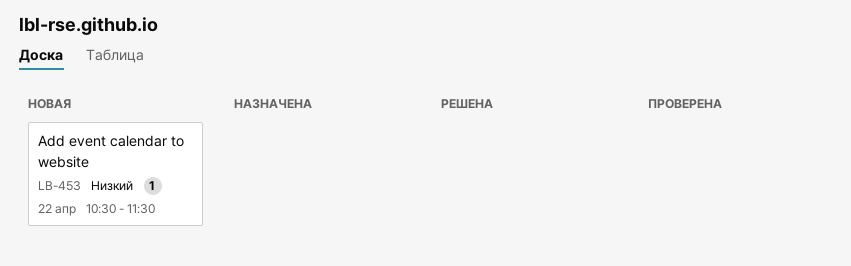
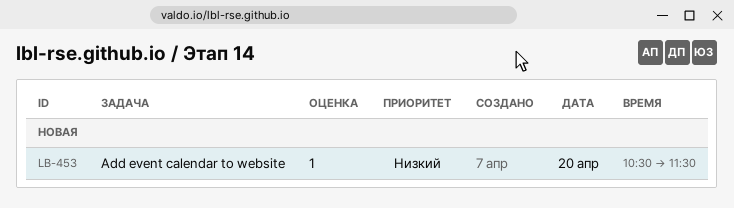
LB-453, day: Apr 22 -> Apr 20

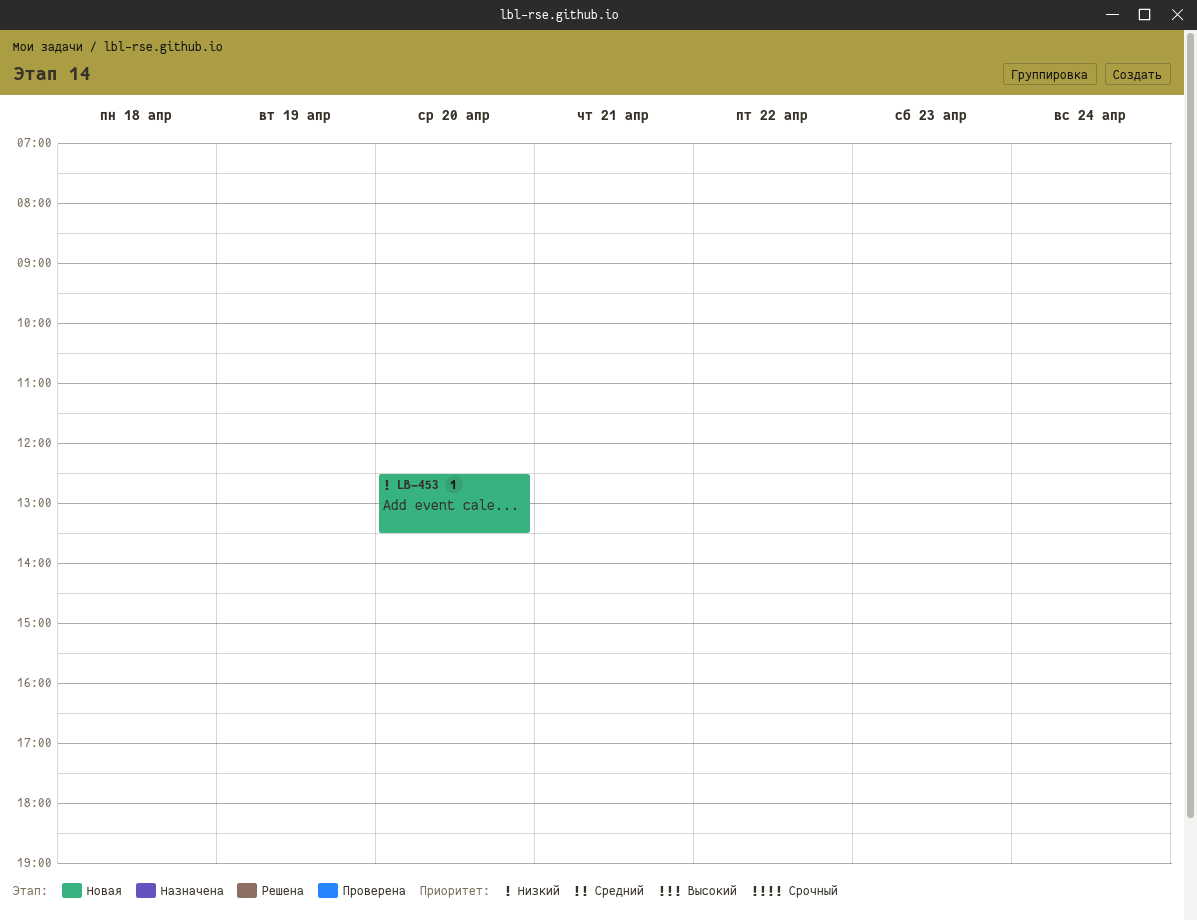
LB-453, begins: 10:30 -> 12:30
LB-453, ends: 11:30 -> 13:30

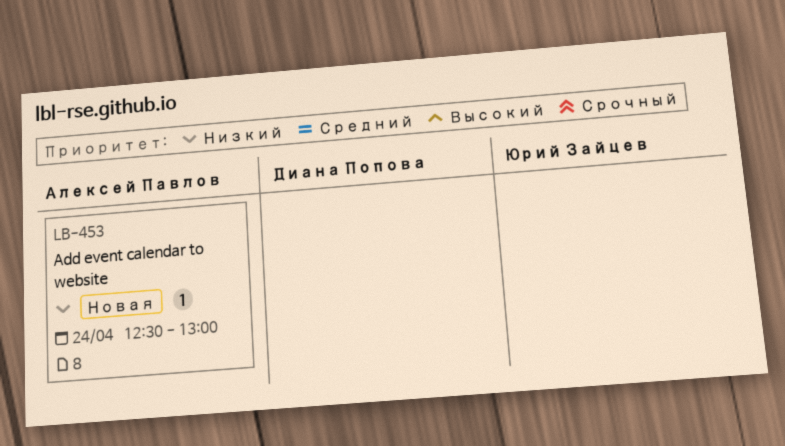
LB-453, day: Apr 20 -> Apr 24
LB-453, ends: 13:30 -> 13:00

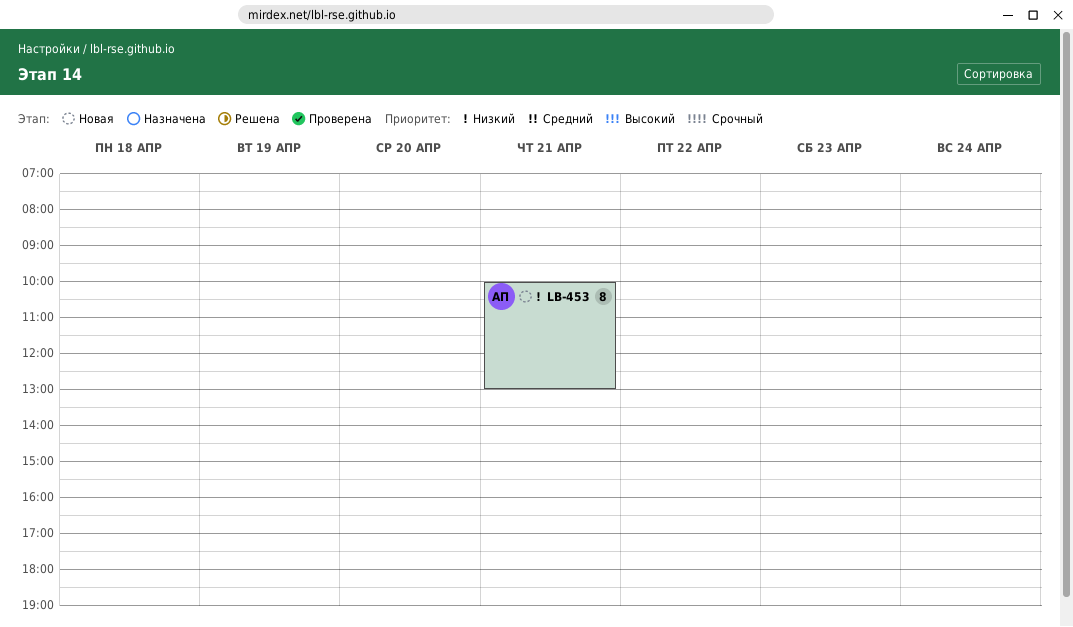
LB-453, estimate: 1 -> 8
LB-453, day: Apr 24 -> Apr 21
LB-453, begins: 12:30 -> 10:00

